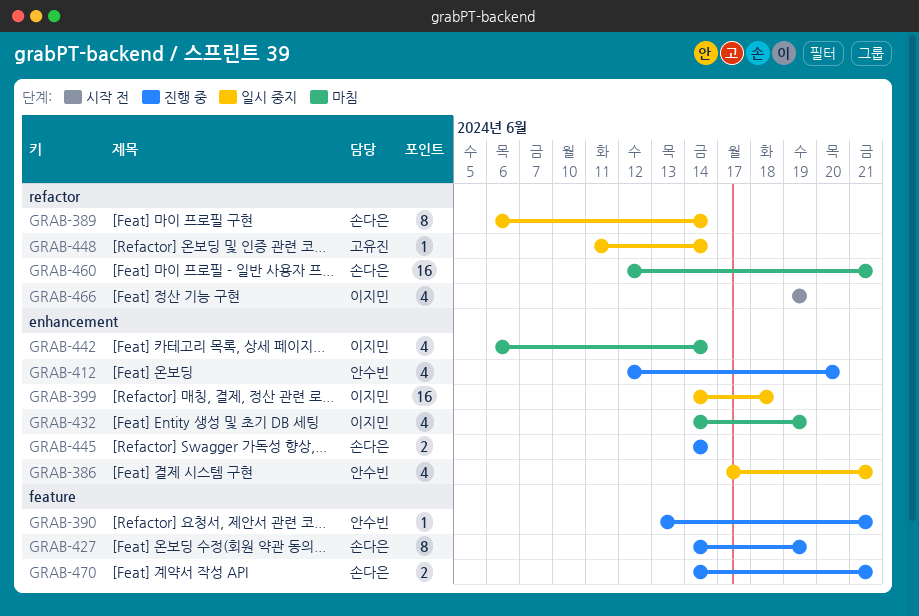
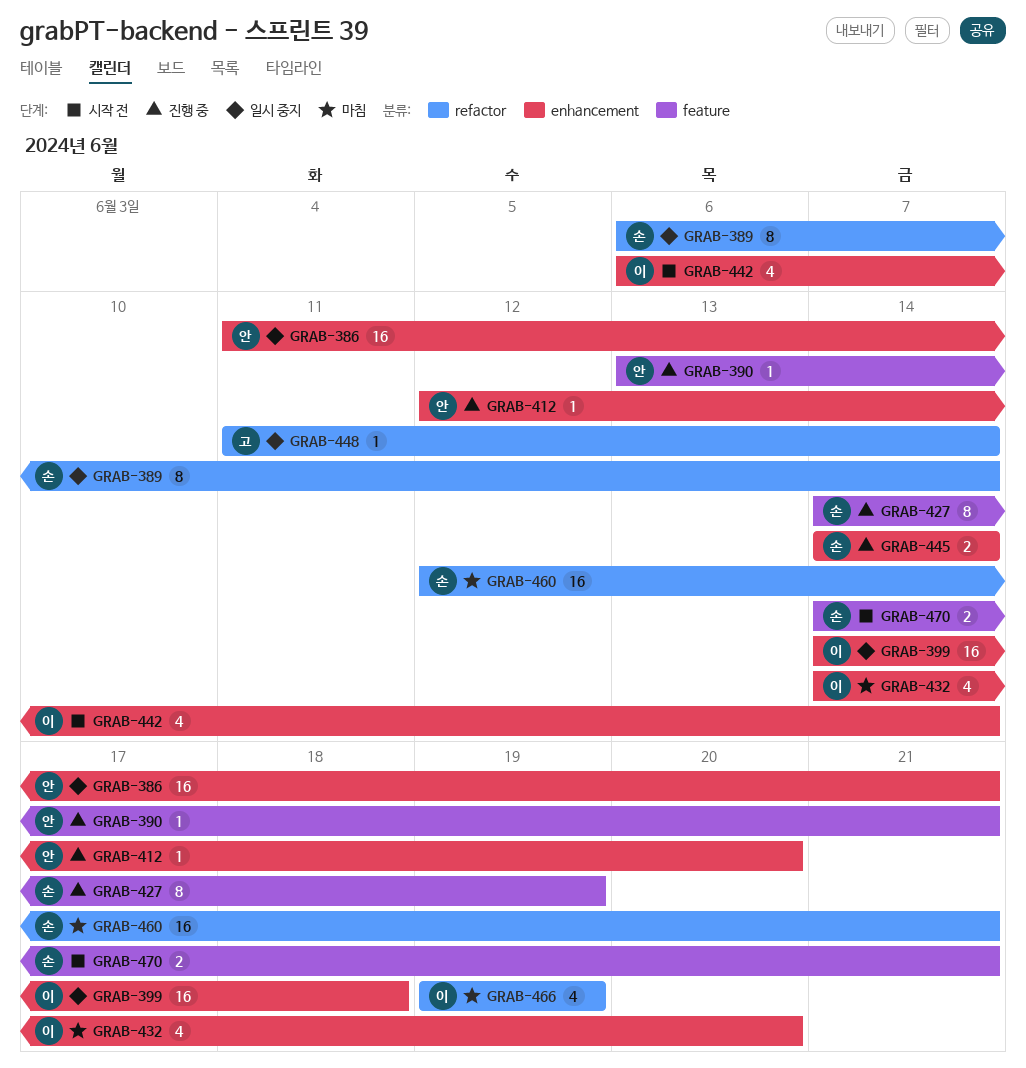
GRAB-386, estimate: 4 -> 16
GRAB-386, start: Jun 17 -> Jun 11
GRAB-412, estimate: 4 -> 1
GRAB-432, due: Jun 19 -> Jun 20
GRAB-442, status: 마침 -> 시작 전
GRAB-466, status: 시작 전 -> 마침
GRAB-470, status: 진행 중 -> 시작 전

